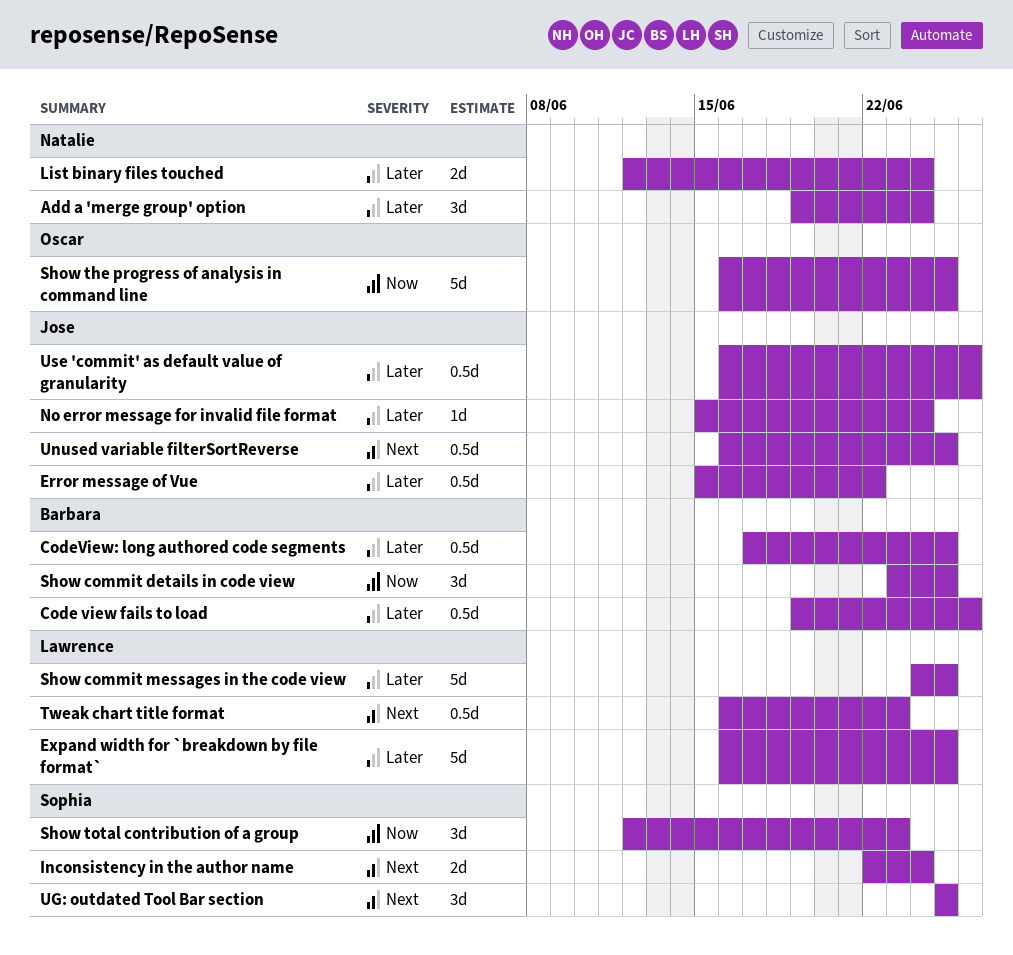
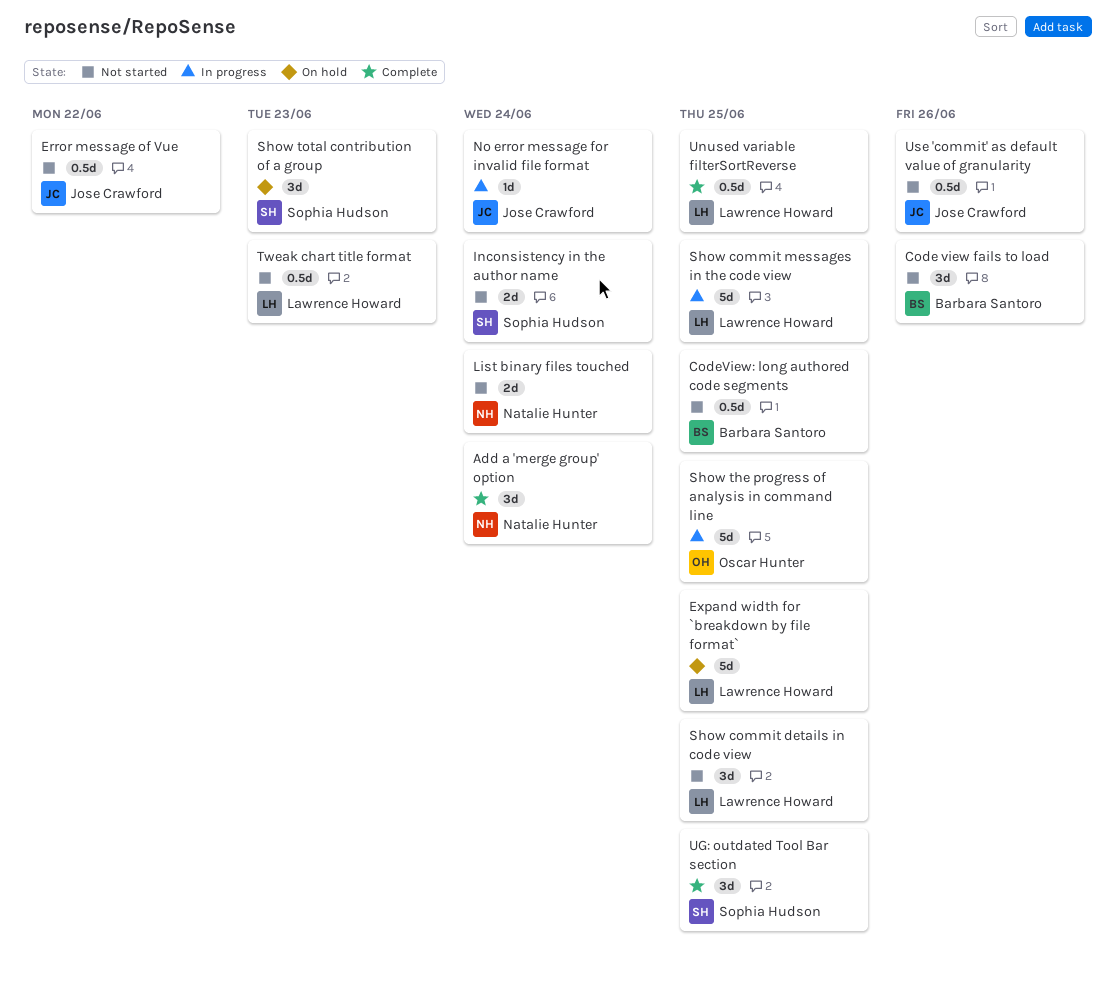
Code view fails to load, estimate: 0.5d -> 3d
Show commit details in code view, owner: Barbara Santoro -> Lawrence Howard
Unused variable filterSortReverse, owner: Jose Crawford -> Lawrence Howard

